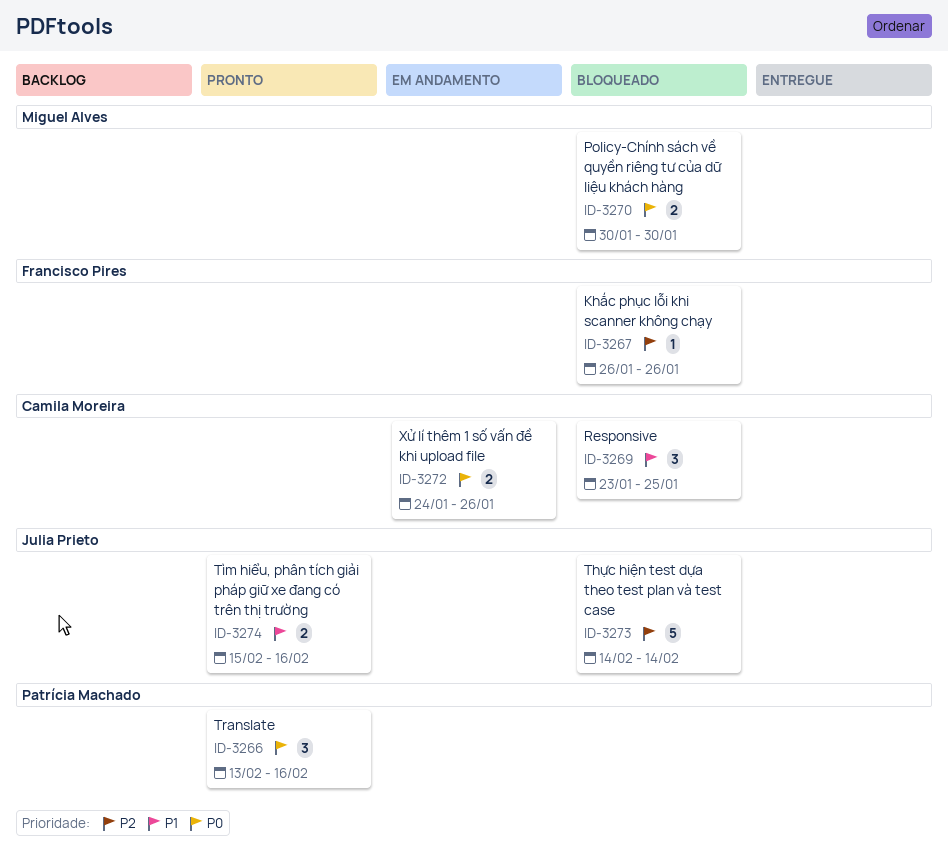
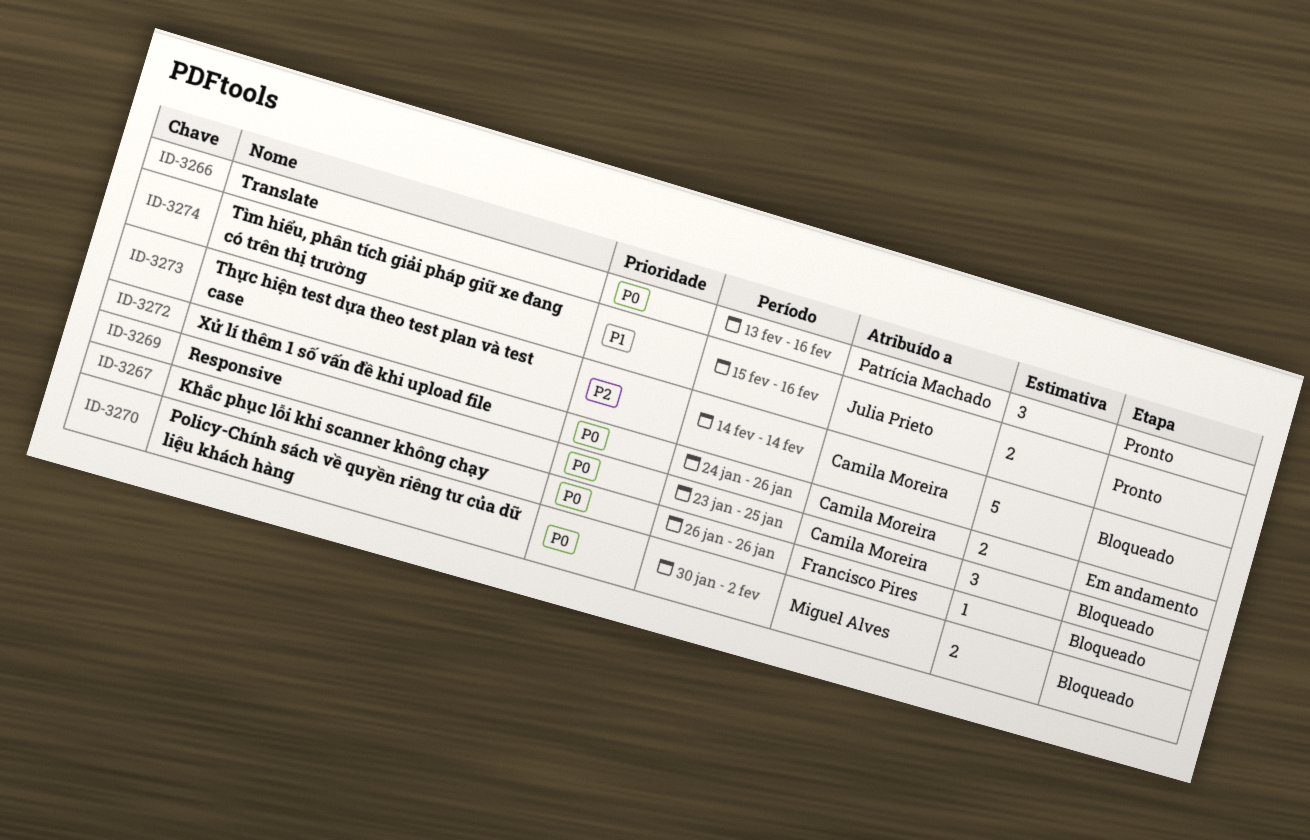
ID-3267, priority: P2 -> P0
ID-3269, priority: P1 -> P0
ID-3270, due: Jan 30 -> Feb 2
ID-3273, owner: Julia Prieto -> Camila Moreira

